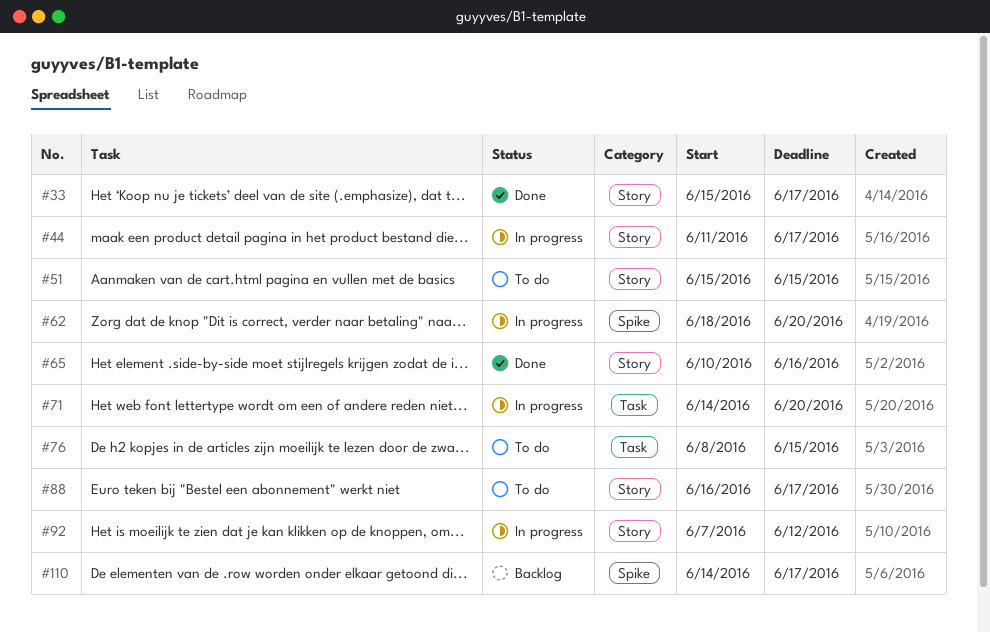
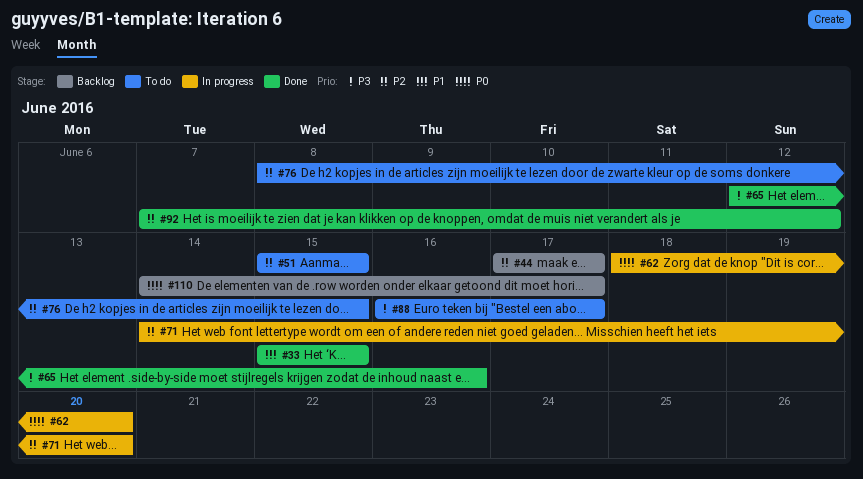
#33, due: Jun 17 -> Jun 15
#44, status: In progress -> Backlog
#44, start: Jun 11 -> Jun 17
#65, start: Jun 10 -> Jun 12
#92, status: In progress -> Done

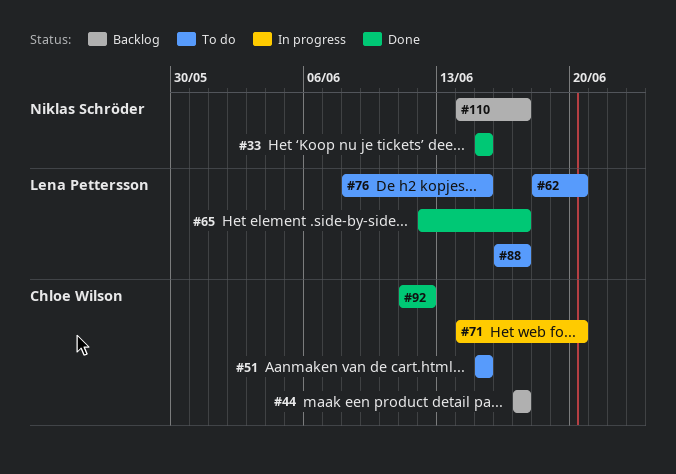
#62, status: In progress -> To do
#65, due: Jun 16 -> Jun 17
#92, start: Jun 7 -> Jun 11

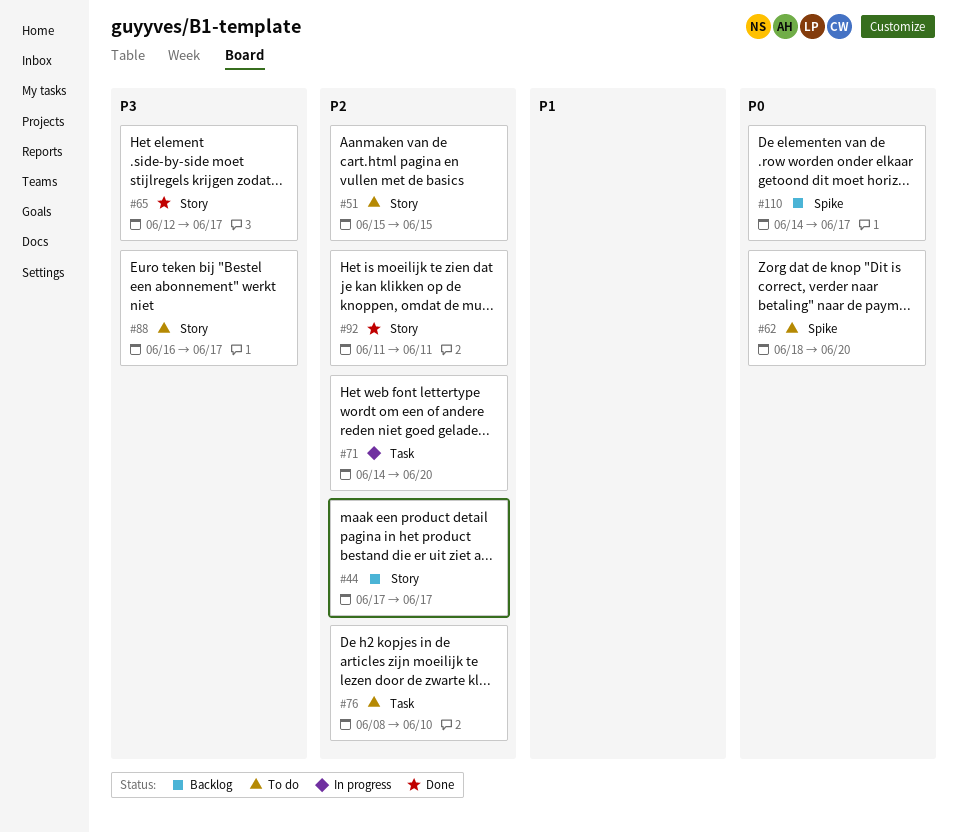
#33: present -> none
#76, due: Jun 15 -> Jun 10
#92, due: Jun 12 -> Jun 11

